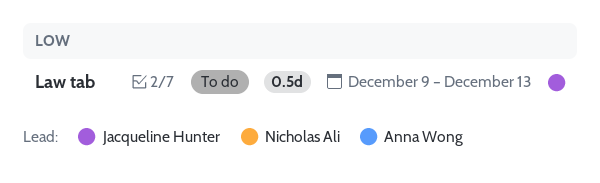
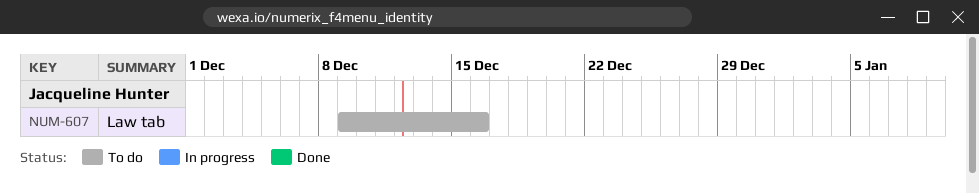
Law tab, due: Dec 13 -> Dec 16

